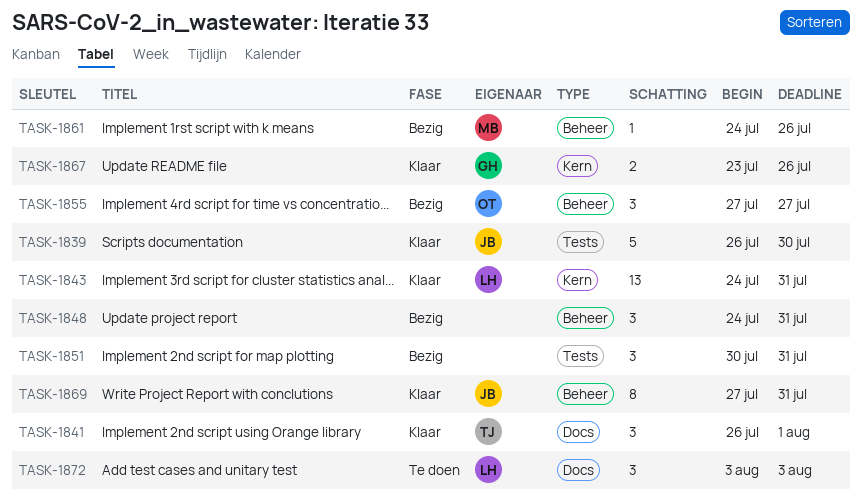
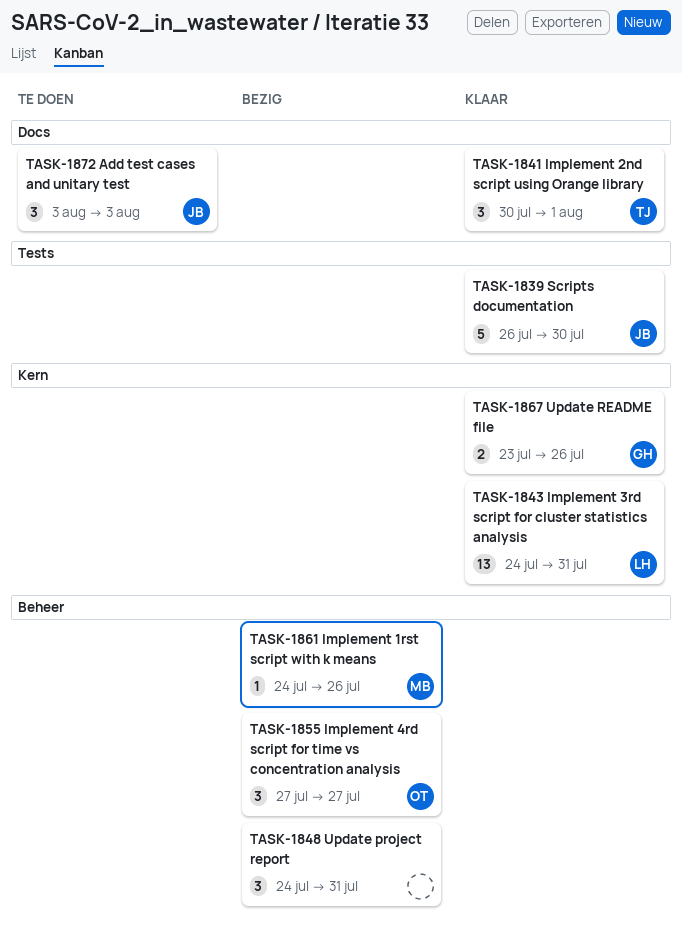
TASK-1841, start: Jul 26 -> Jul 30
TASK-1851: present -> none
TASK-1869: present -> none
TASK-1872, owner: LH -> JB

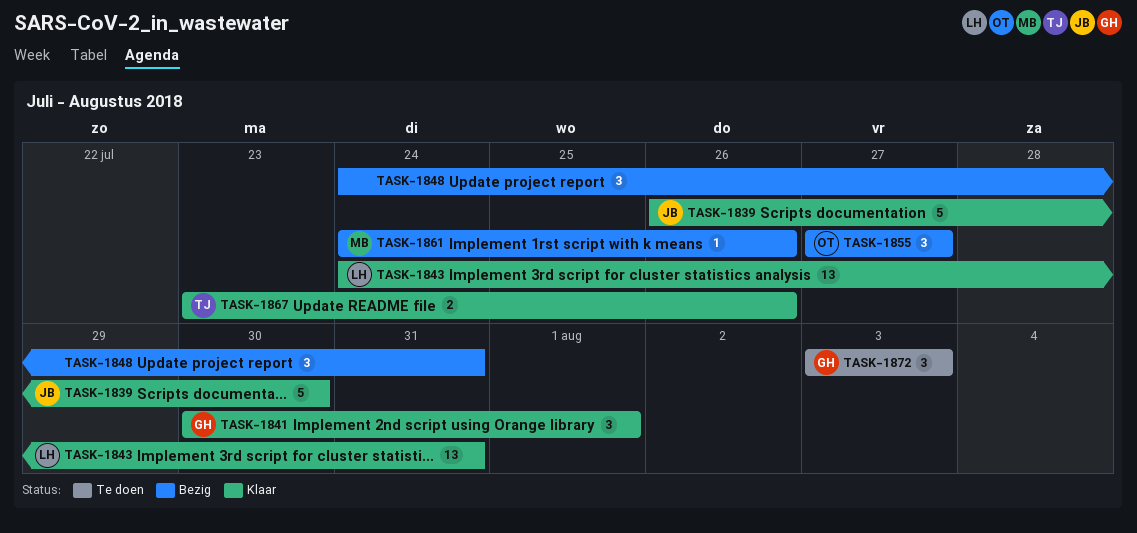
TASK-1841, owner: TJ -> GH
TASK-1867, owner: GH -> TJ
TASK-1872, owner: JB -> GH

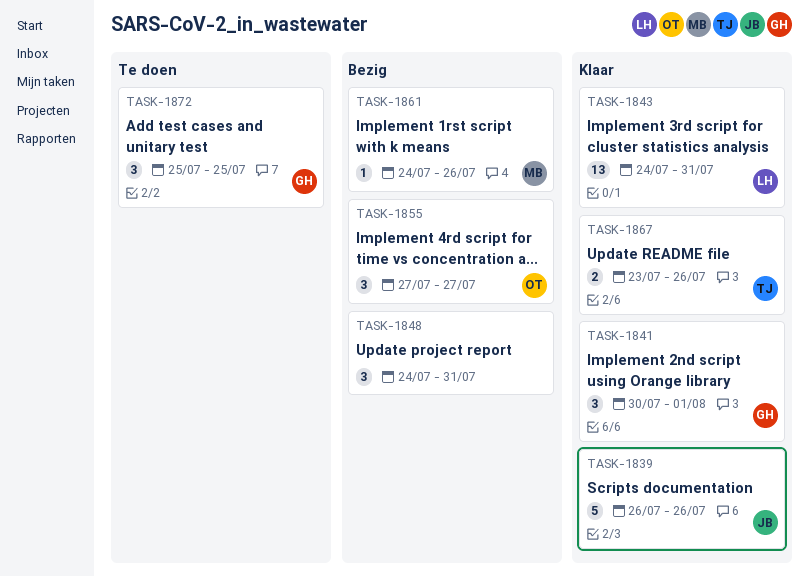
TASK-1839, due: Jul 30 -> Jul 26
TASK-1872, start: Aug 3 -> Jul 25
TASK-1872, due: Aug 3 -> Jul 25

